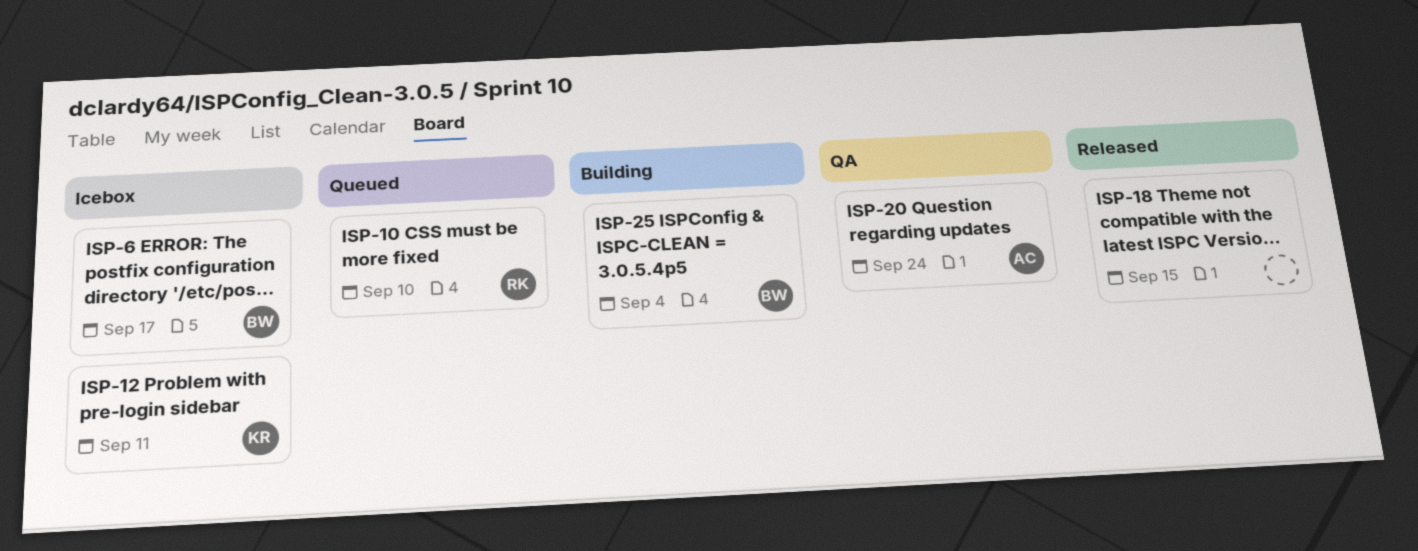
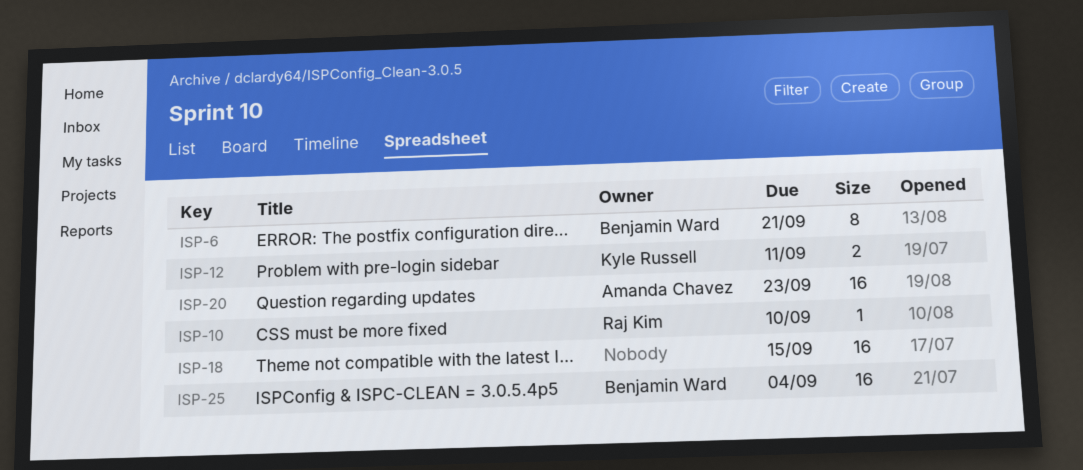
ISP-6, due: Sep 17 -> Sep 21
ISP-20, due: Sep 24 -> Sep 23

